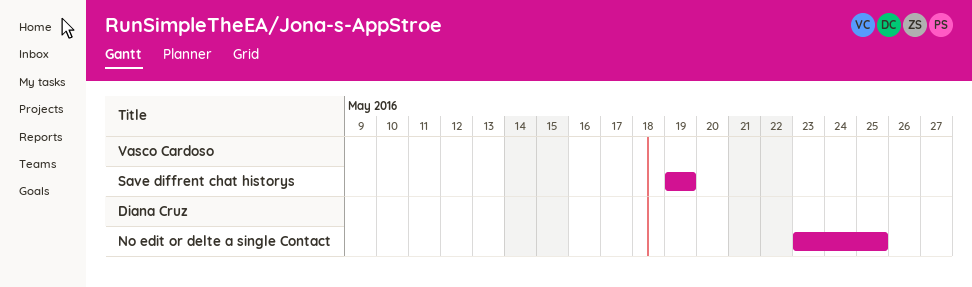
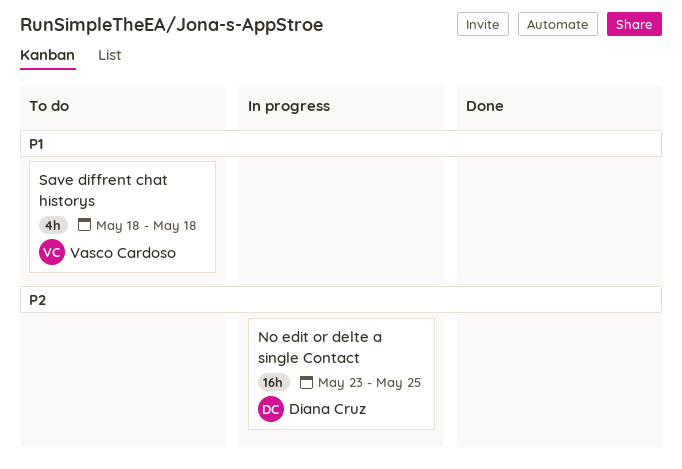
Save diffrent chat historys, start: May 19 -> May 18
Save diffrent chat historys, due: May 19 -> May 18

